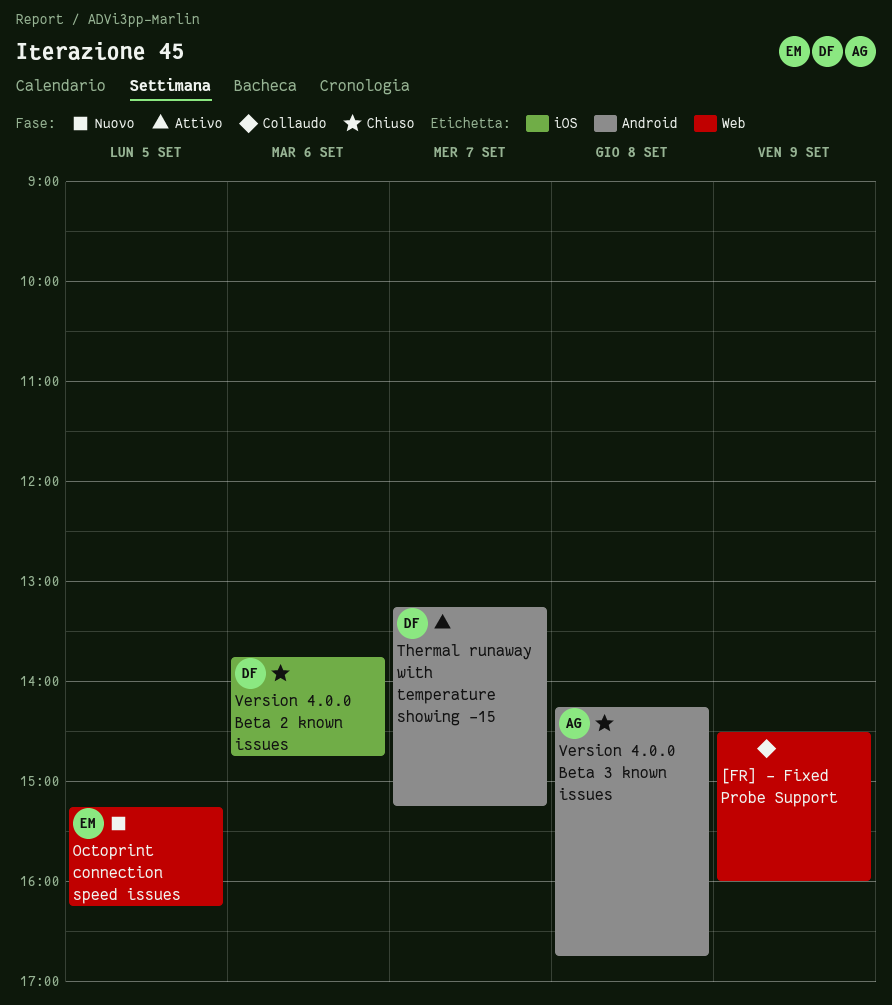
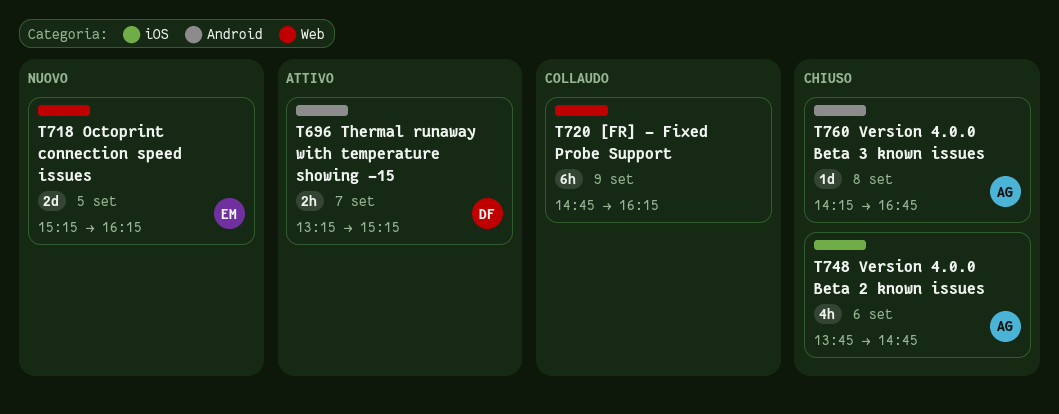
[FR] - Fixed Probe Support, begins: 14:30 -> 14:45
[FR] - Fixed Probe Support, ends: 16:00 -> 16:15
Version 4.0.0 Beta 2 known issues, owner: DF -> AG

